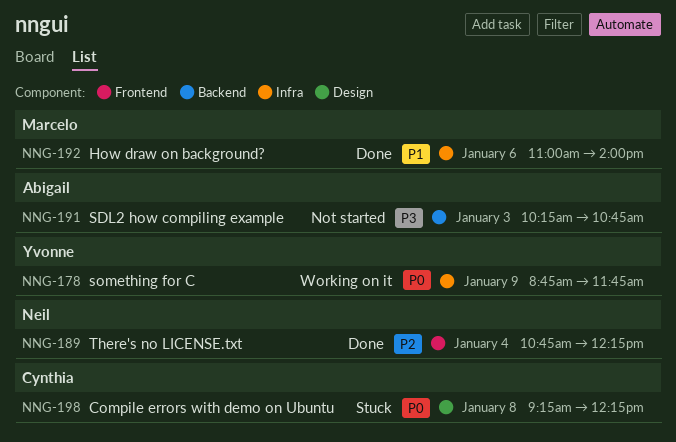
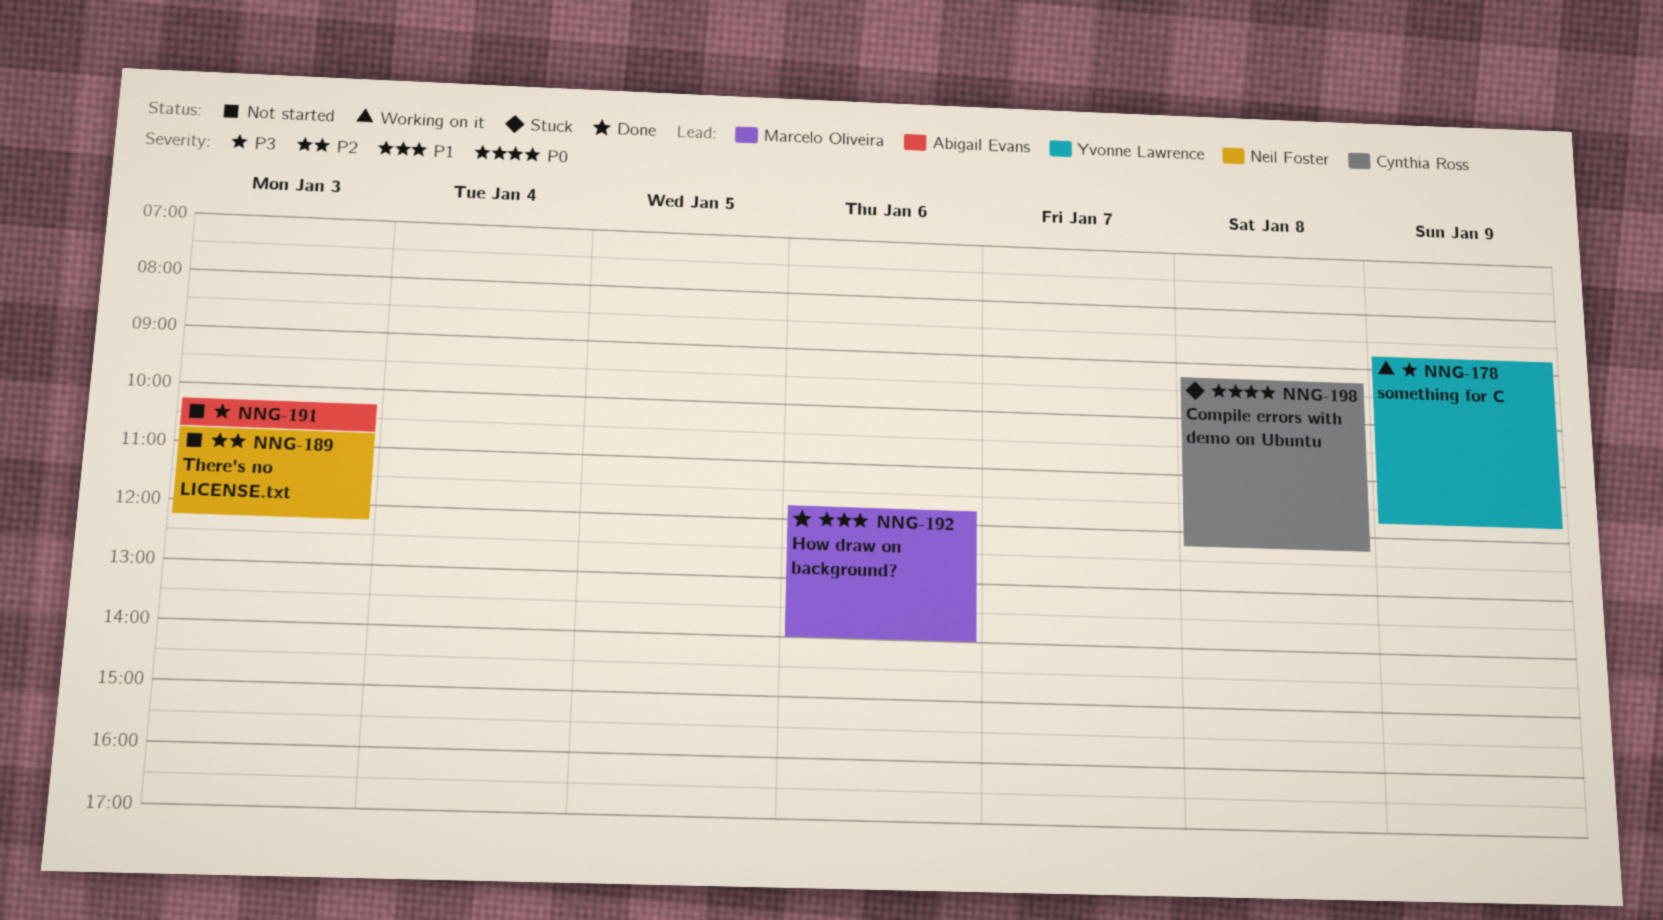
NNG-178, priority: P0 -> P3
NNG-189, status: Done -> Not started
NNG-189, day: Jan 4 -> Jan 3
NNG-192, begins: 11:00 -> 11:45

